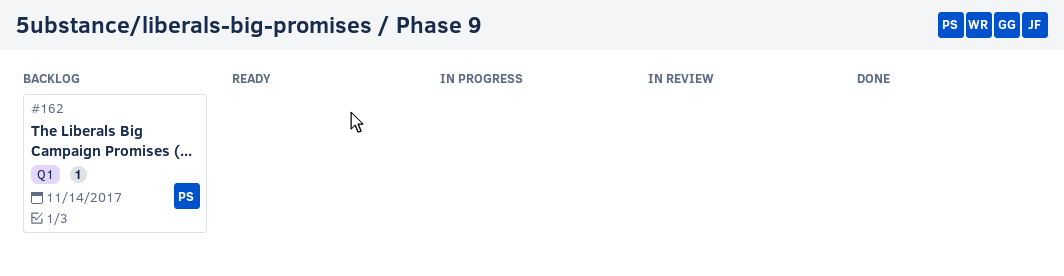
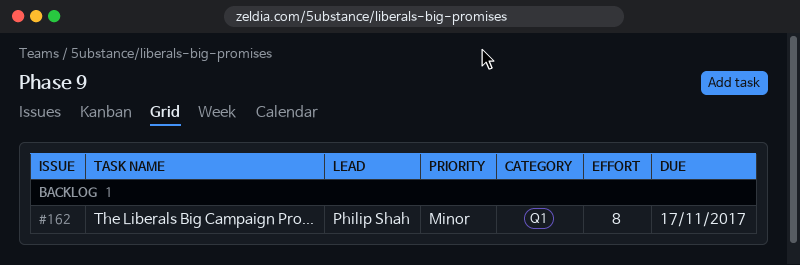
#162, estimate: 1 -> 8
#162, due: Nov 14 -> Nov 17

